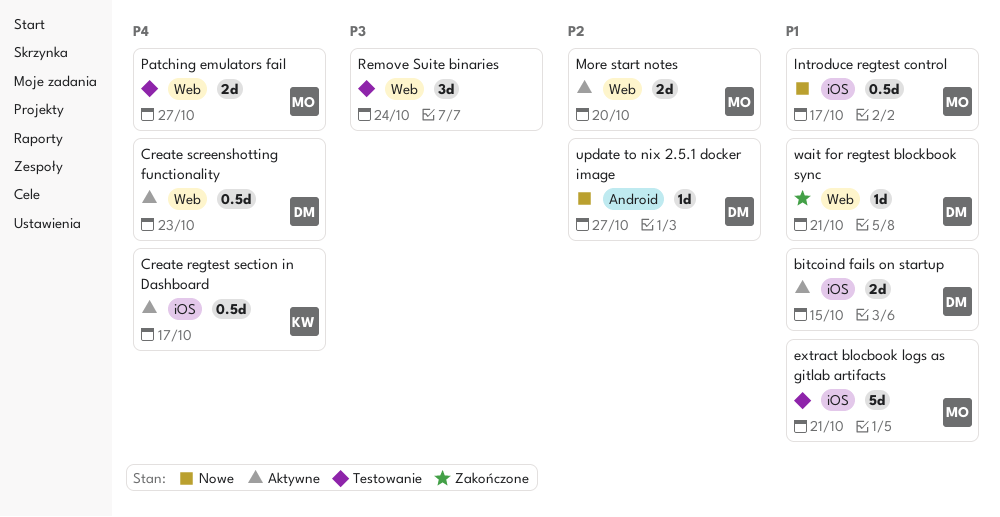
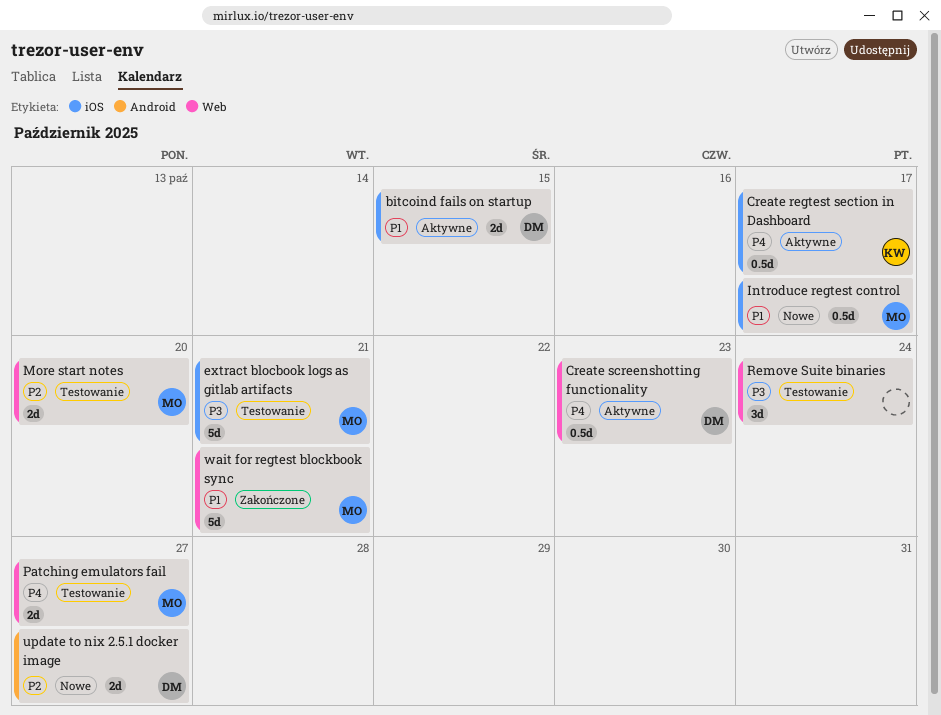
extract blocbook logs as gitlab artifacts, priority: P1 -> P3
More start notes, status: Aktywne -> Testowanie
update to nix 2.5.1 docker image, estimate: 1d -> 2d
wait for regtest blockbook sync, owner: DM -> MO
wait for regtest blockbook sync, estimate: 1d -> 5d

